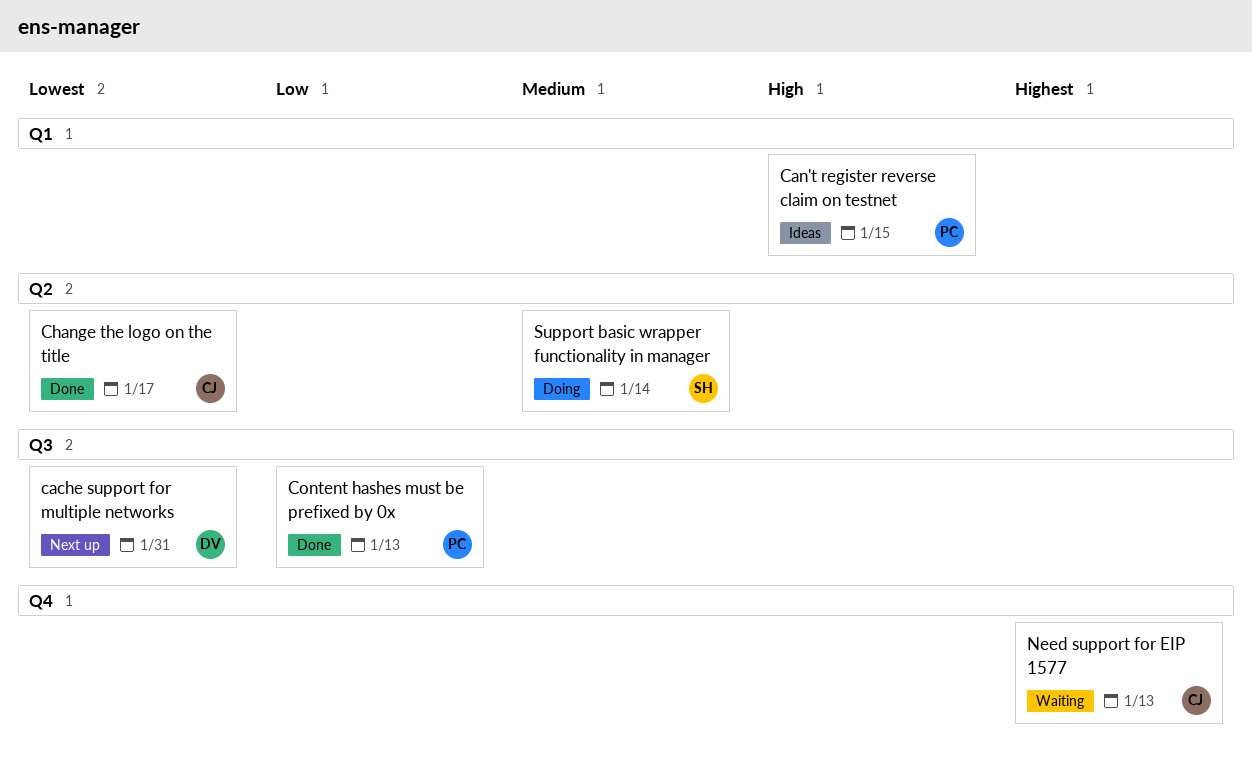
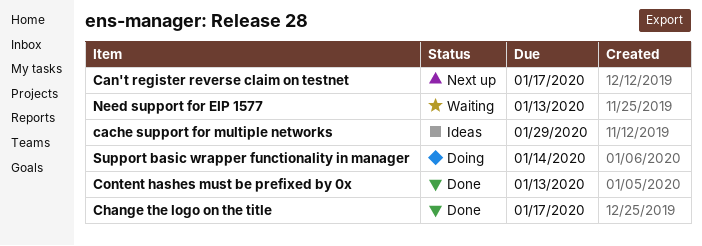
cache support for multiple networks, status: Next up -> Ideas
cache support for multiple networks, due: Jan 31 -> Jan 29
Can't register reverse claim on testnet, status: Ideas -> Next up
Can't register reverse claim on testnet, due: Jan 15 -> Jan 17

